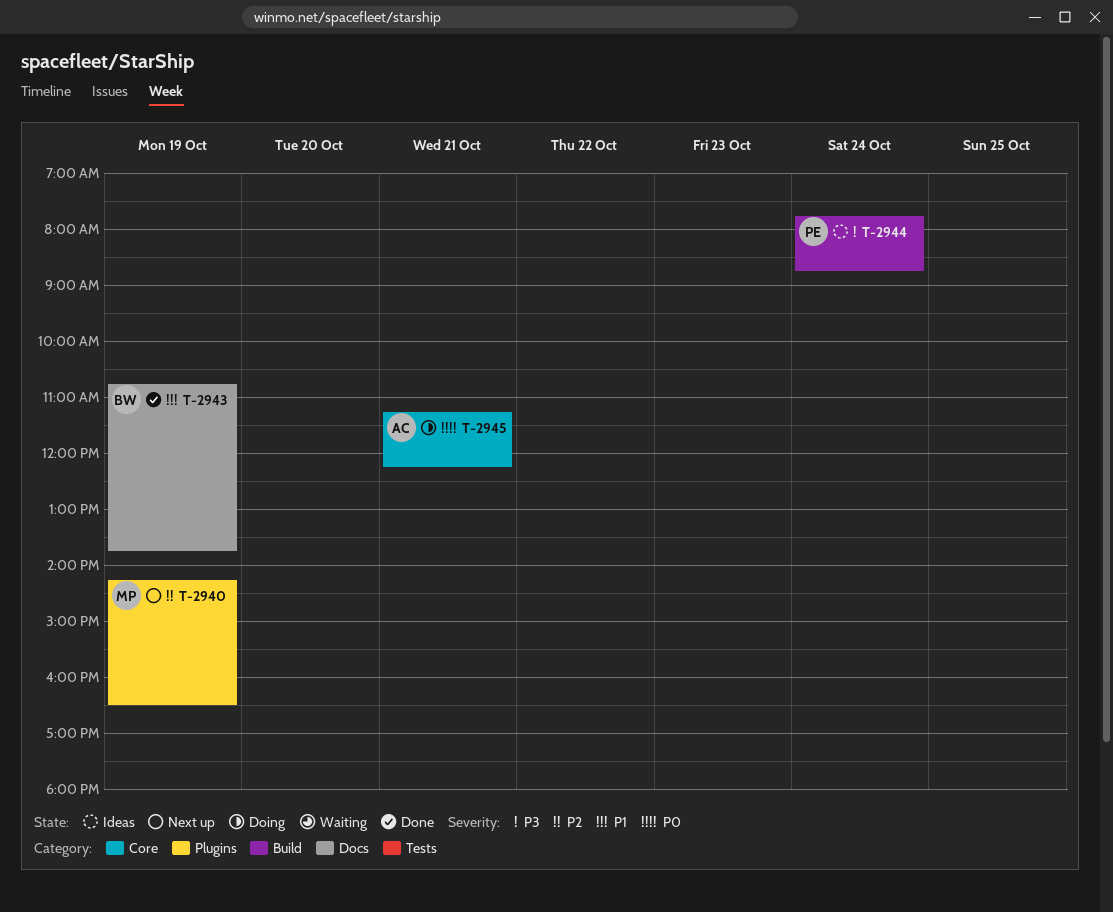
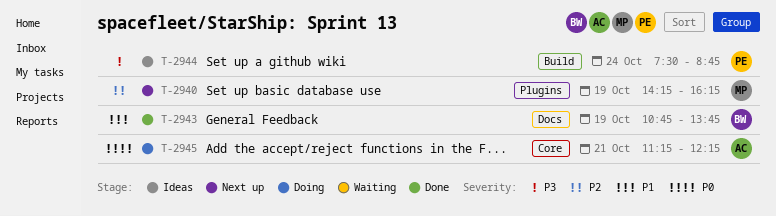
T-2940, ends: 16:30 -> 16:15
T-2944, begins: 07:45 -> 07:30

